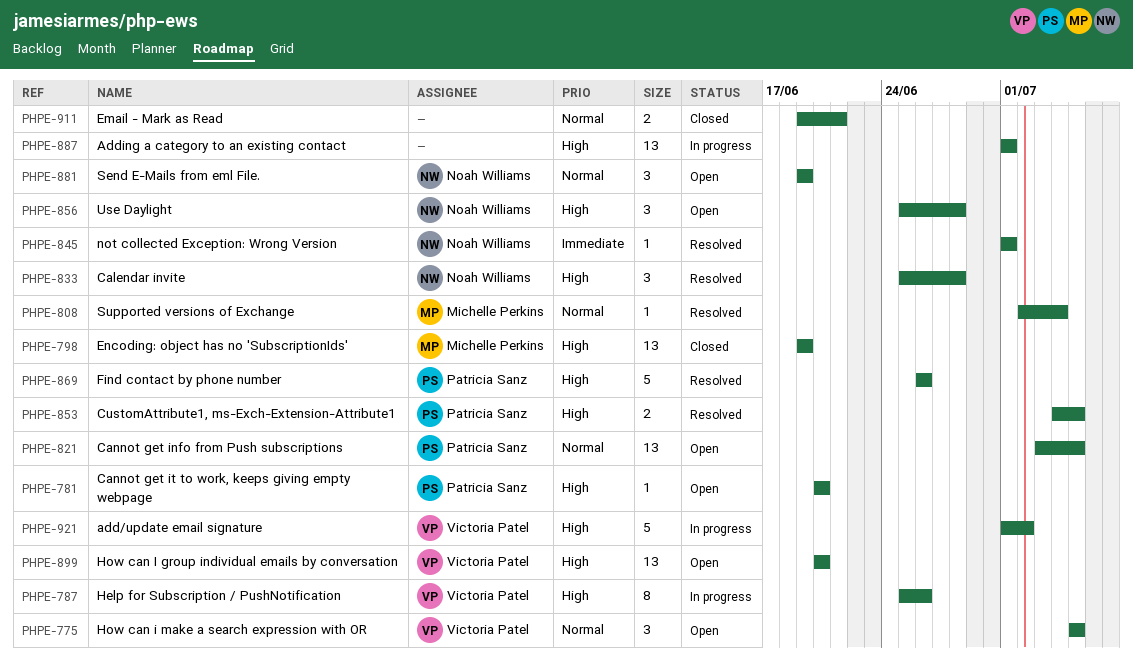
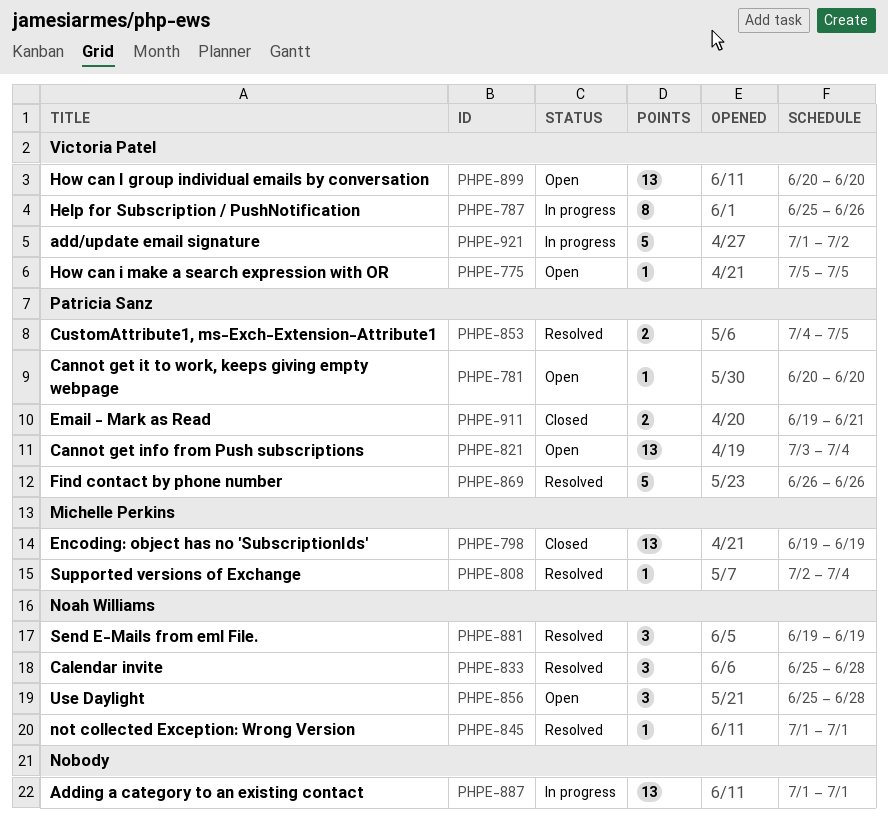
PHPE-775, estimate: 3 -> 1
PHPE-821, due: Jul 5 -> Jul 4
PHPE-881, status: Open -> Resolved
PHPE-911, owner: none -> Patricia Sanz

